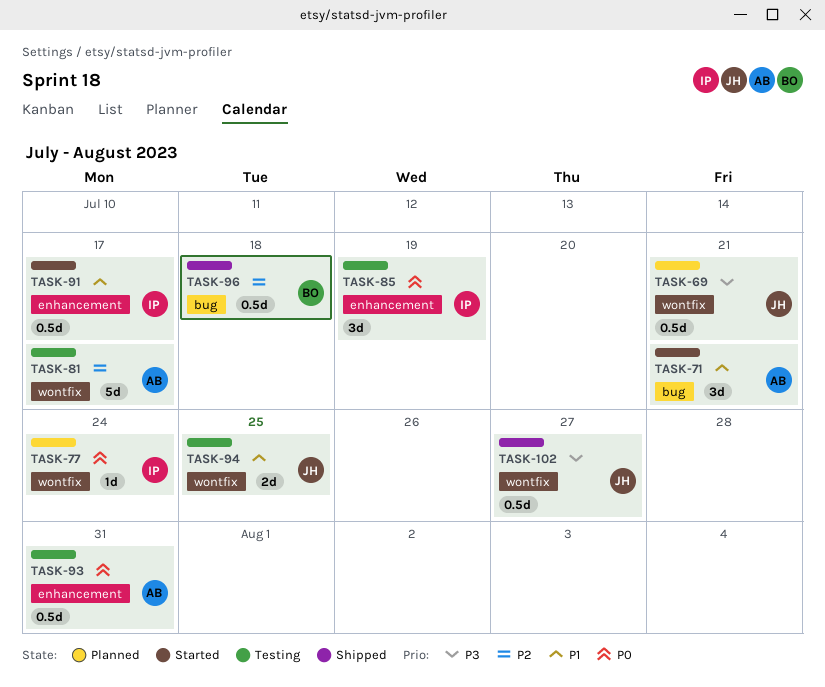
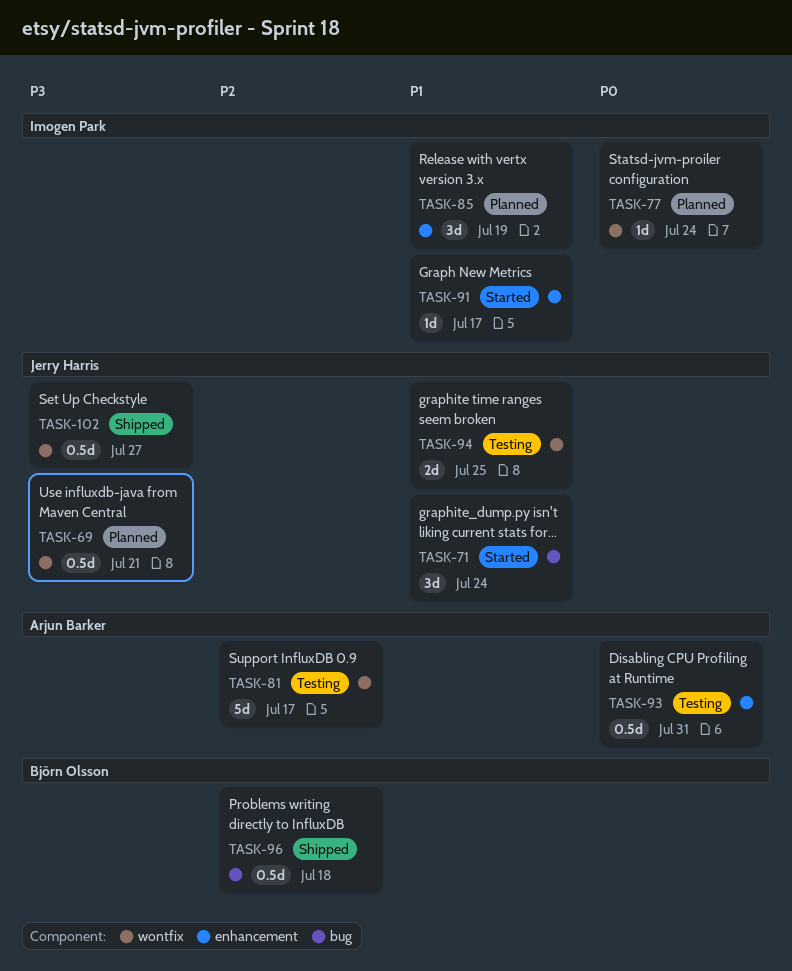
TASK-71, owner: Arjun Barker -> Jerry Harris
TASK-71, due: Jul 21 -> Jul 24
TASK-85, status: Testing -> Planned
TASK-85, priority: P0 -> P1
TASK-91, estimate: 0.5d -> 1d

